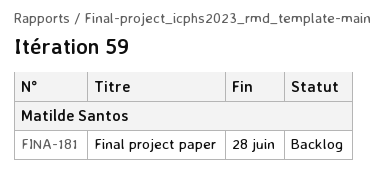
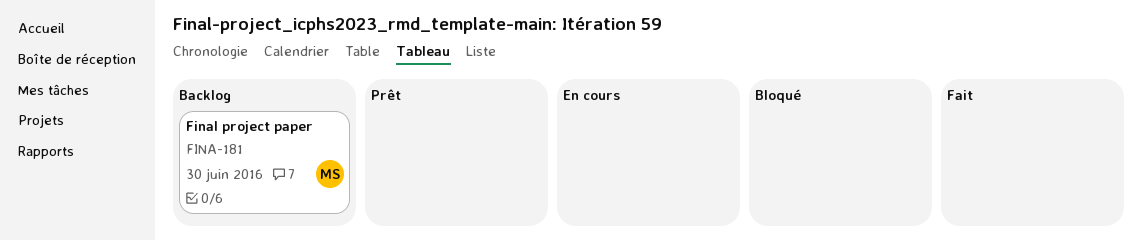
FINA-181, due: Jun 28 -> Jun 30

